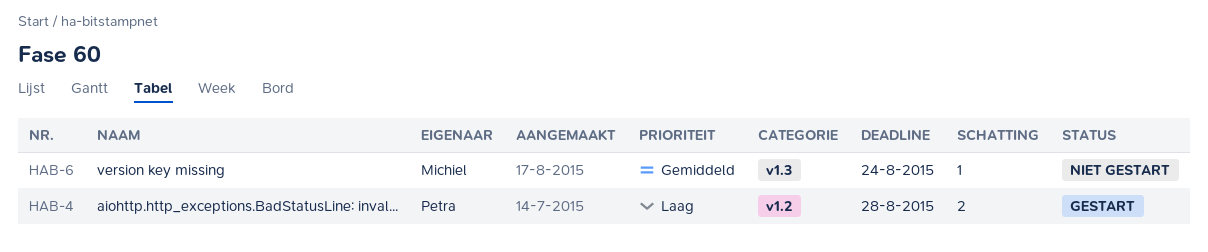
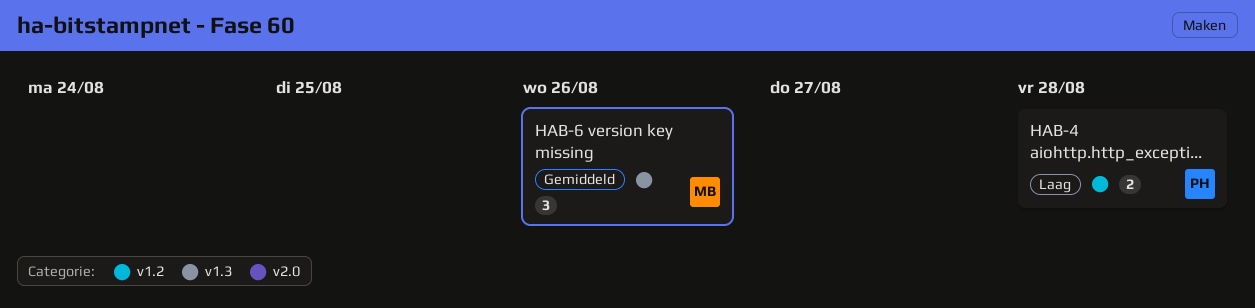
HAB-6, estimate: 1 -> 3
HAB-6, due: Aug 24 -> Aug 26

